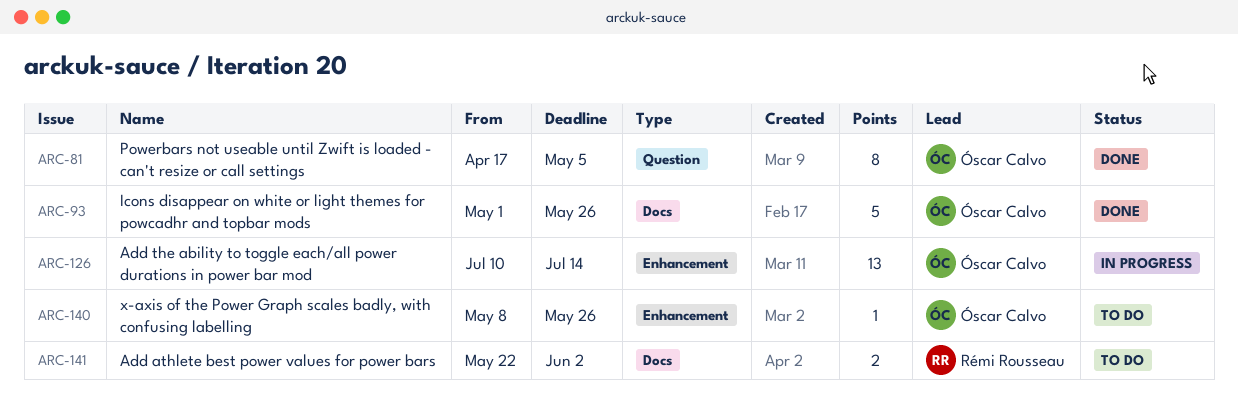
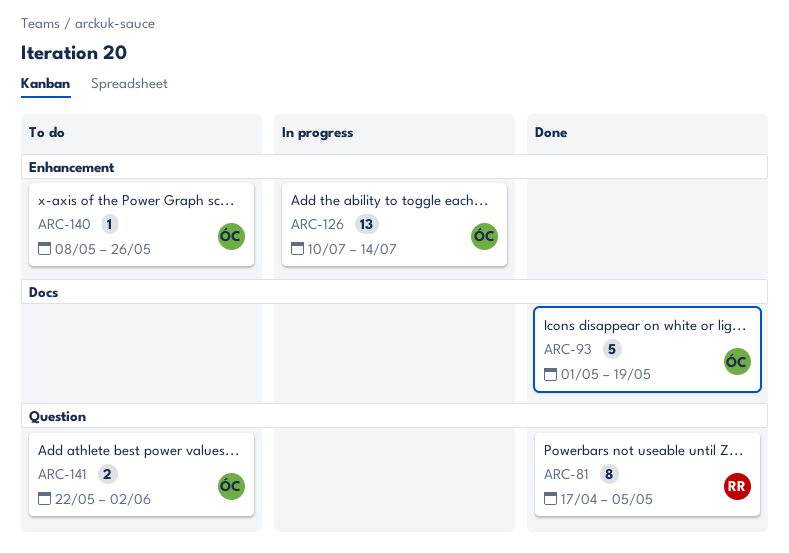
ARC-81, owner: Óscar Calvo -> Rémi Rousseau
ARC-93, due: May 26 -> May 19
ARC-141, owner: Rémi Rousseau -> Óscar Calvo
ARC-141, label: Docs -> Question

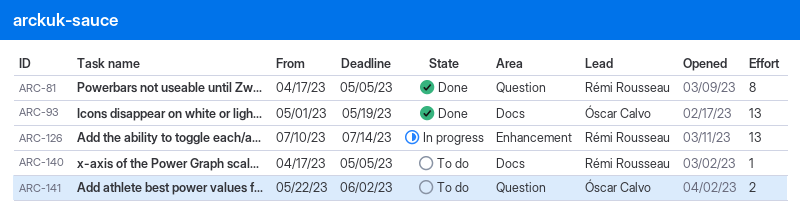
ARC-93, estimate: 5 -> 13
ARC-126, owner: Óscar Calvo -> Rémi Rousseau
ARC-140, owner: Óscar Calvo -> Rémi Rousseau
ARC-140, label: Enhancement -> Docs
ARC-140, start: May 8 -> Apr 17
ARC-140, due: May 26 -> May 5

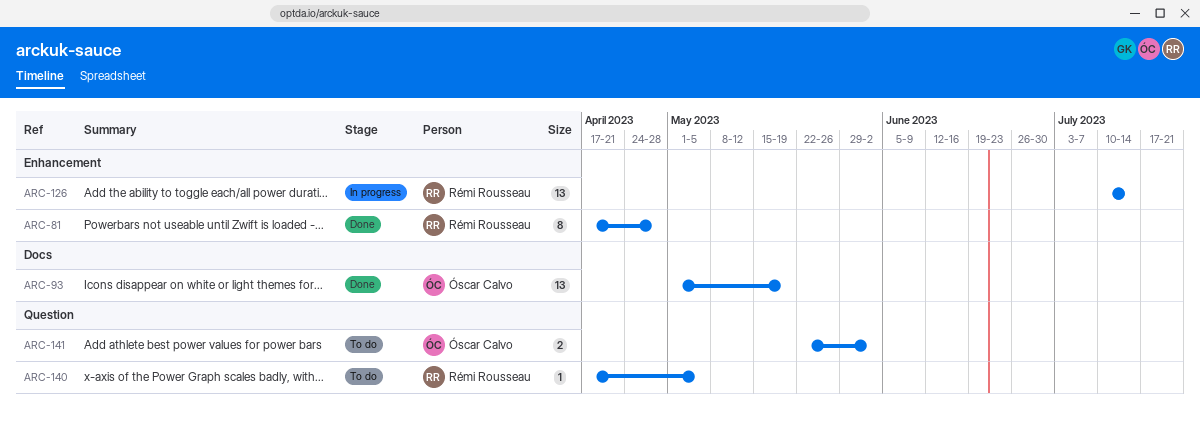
ARC-81, label: Question -> Enhancement
ARC-81, due: May 5 -> Apr 28
ARC-140, label: Docs -> Question

